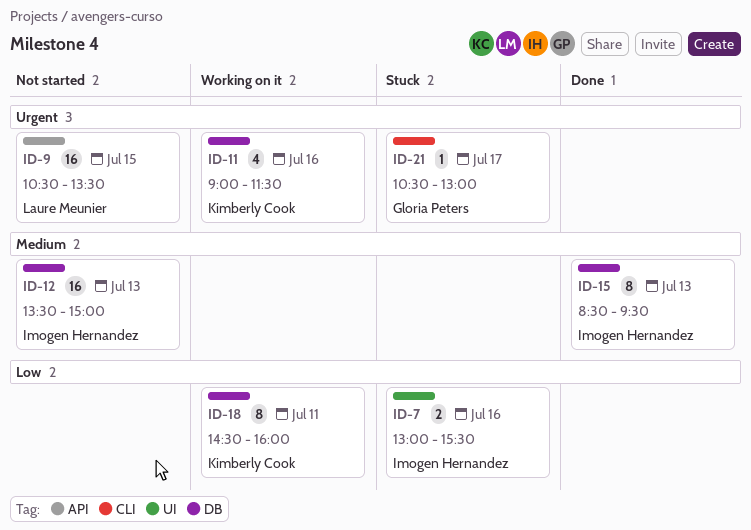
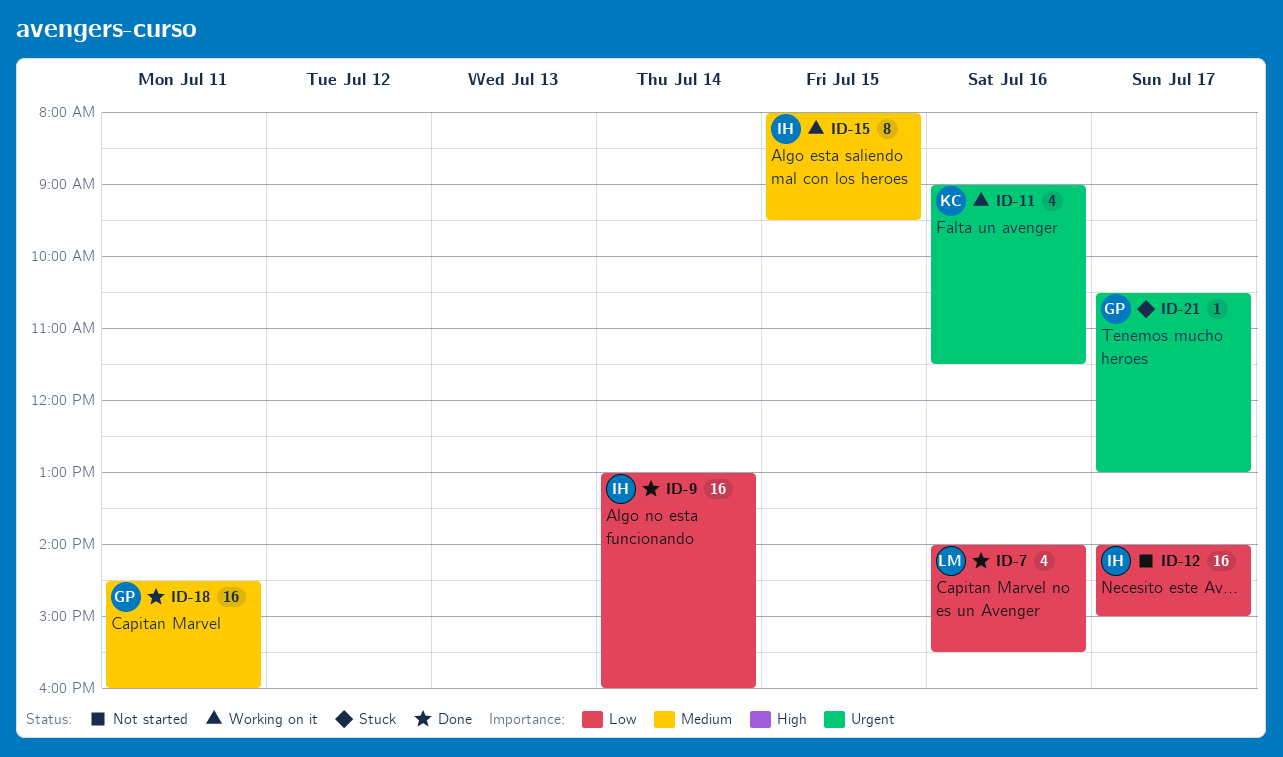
ID-7, status: Stuck -> Done
ID-7, owner: Imogen Hernandez -> Laure Meunier
ID-7, estimate: 2 -> 4
ID-7, begins: 13:00 -> 14:00
ID-9, status: Not started -> Done
ID-9, owner: Laure Meunier -> Imogen Hernandez
ID-9, priority: Urgent -> Low
ID-9, day: Jul 15 -> Jul 14
ID-9, begins: 10:30 -> 13:00
ID-9, ends: 13:30 -> 16:00
ID-12, priority: Medium -> Low
ID-12, day: Jul 13 -> Jul 17
ID-12, begins: 13:30 -> 14:00
ID-15, status: Done -> Working on it
ID-15, day: Jul 13 -> Jul 15
ID-15, begins: 08:30 -> 08:00
ID-18, status: Working on it -> Done
ID-18, owner: Kimberly Cook -> Gloria Peters
ID-18, priority: Low -> Medium
ID-18, estimate: 8 -> 16

